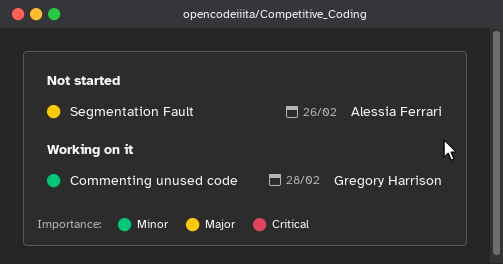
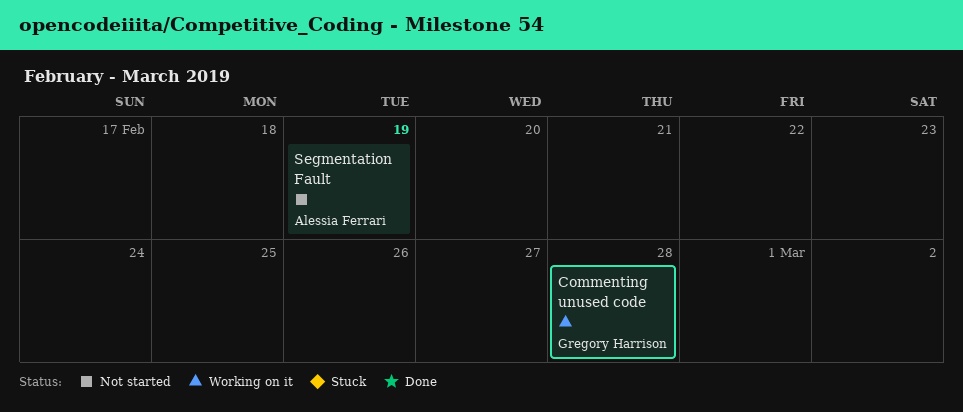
Segmentation Fault, due: Feb 26 -> Feb 19

